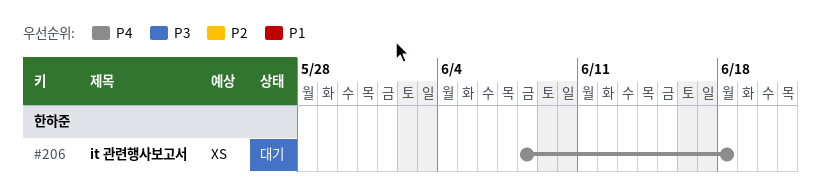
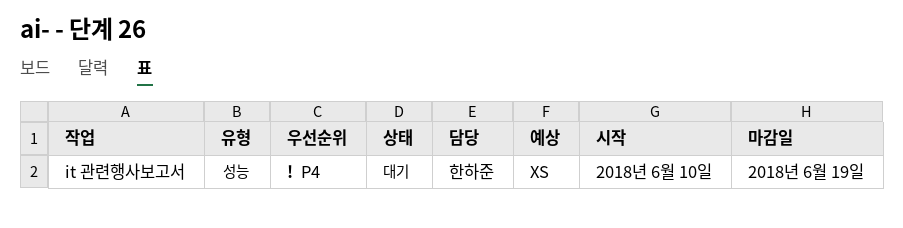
it 관련행사보고서, start: Jun 8 -> Jun 10
it 관련행사보고서, due: Jun 18 -> Jun 19

